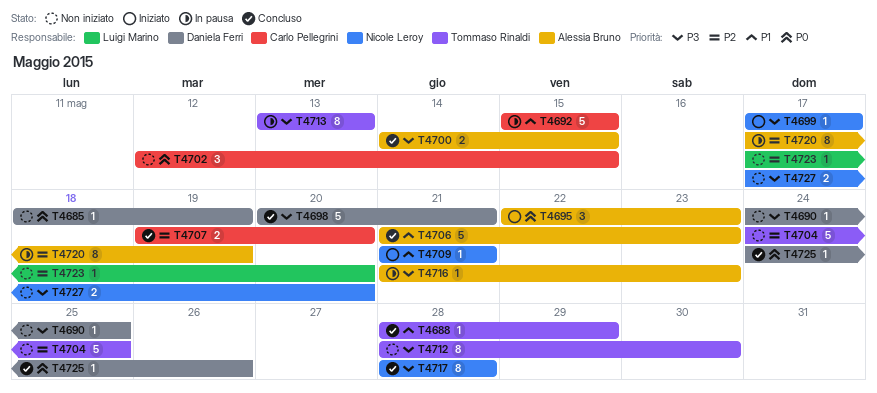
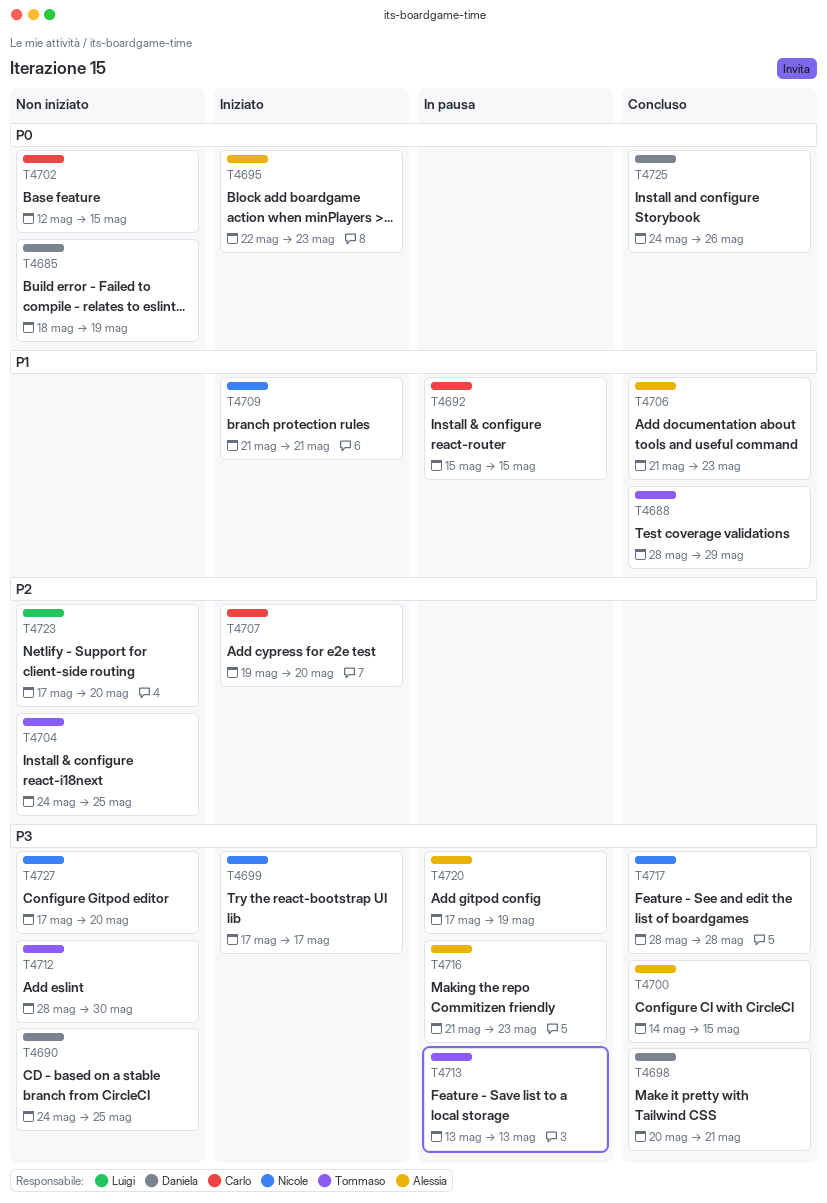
T4707, status: Concluso -> Iniziato
T4720, priority: P2 -> P3

